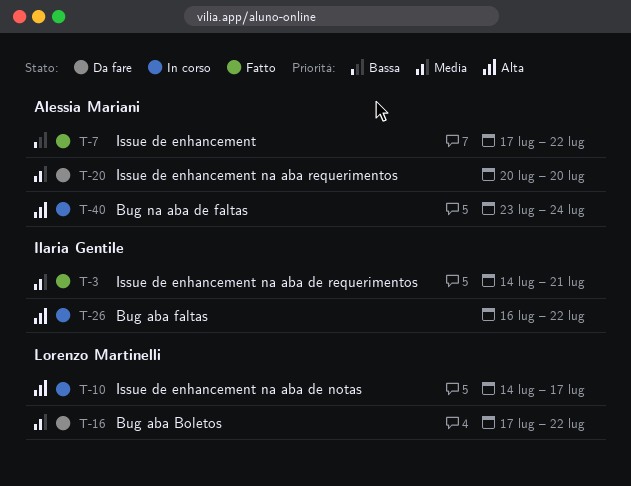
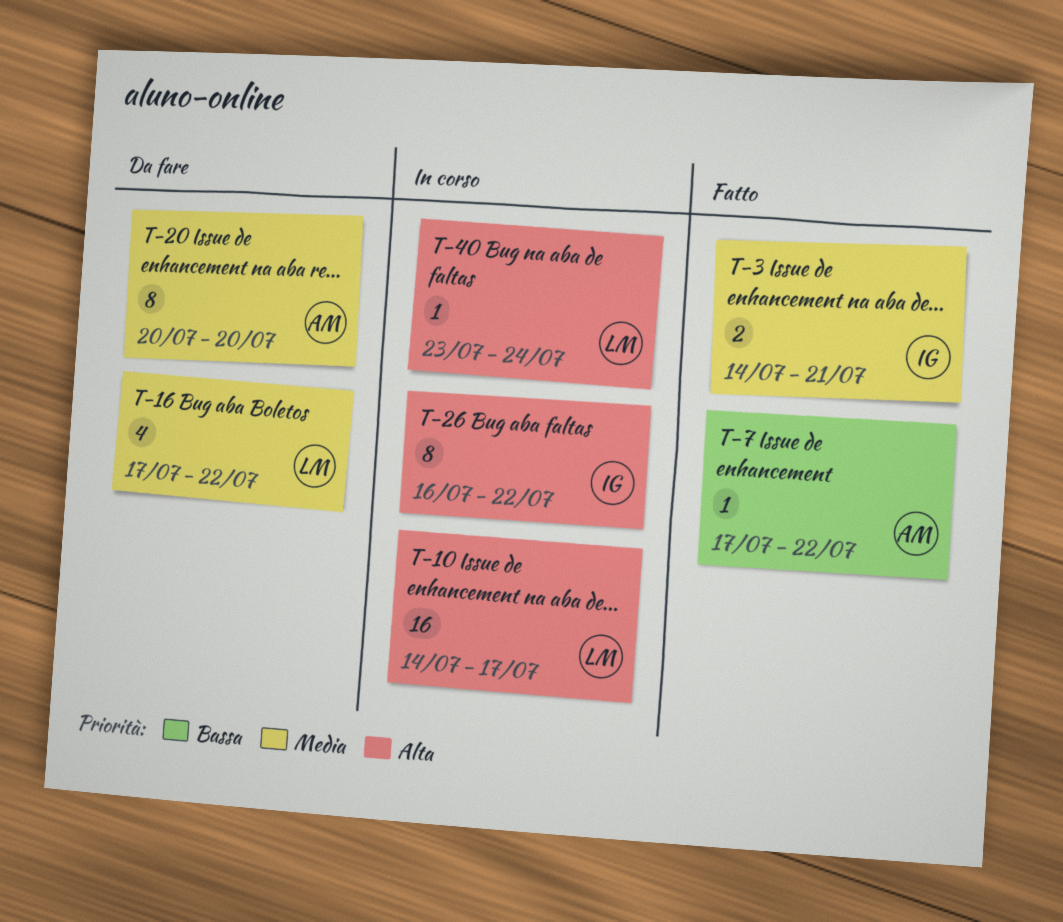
T-40, owner: Alessia Mariani -> Lorenzo Martinelli

